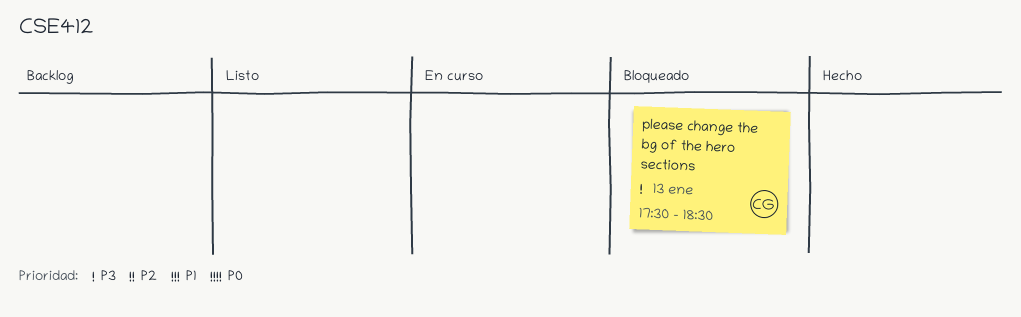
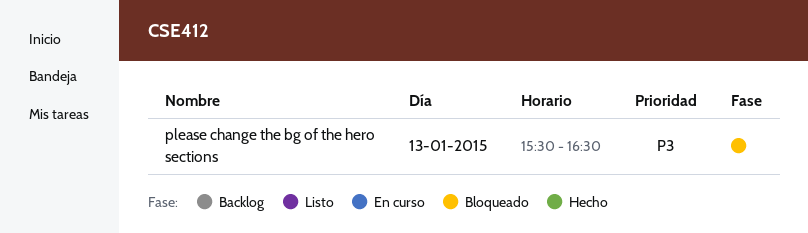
please change the bg of the hero sections, begins: 17:30 -> 15:30
please change the bg of the hero sections, ends: 18:30 -> 16:30

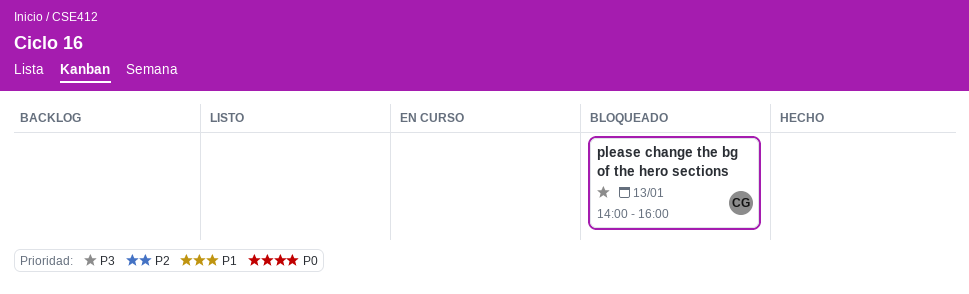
please change the bg of the hero sections, begins: 15:30 -> 14:00
please change the bg of the hero sections, ends: 16:30 -> 16:00

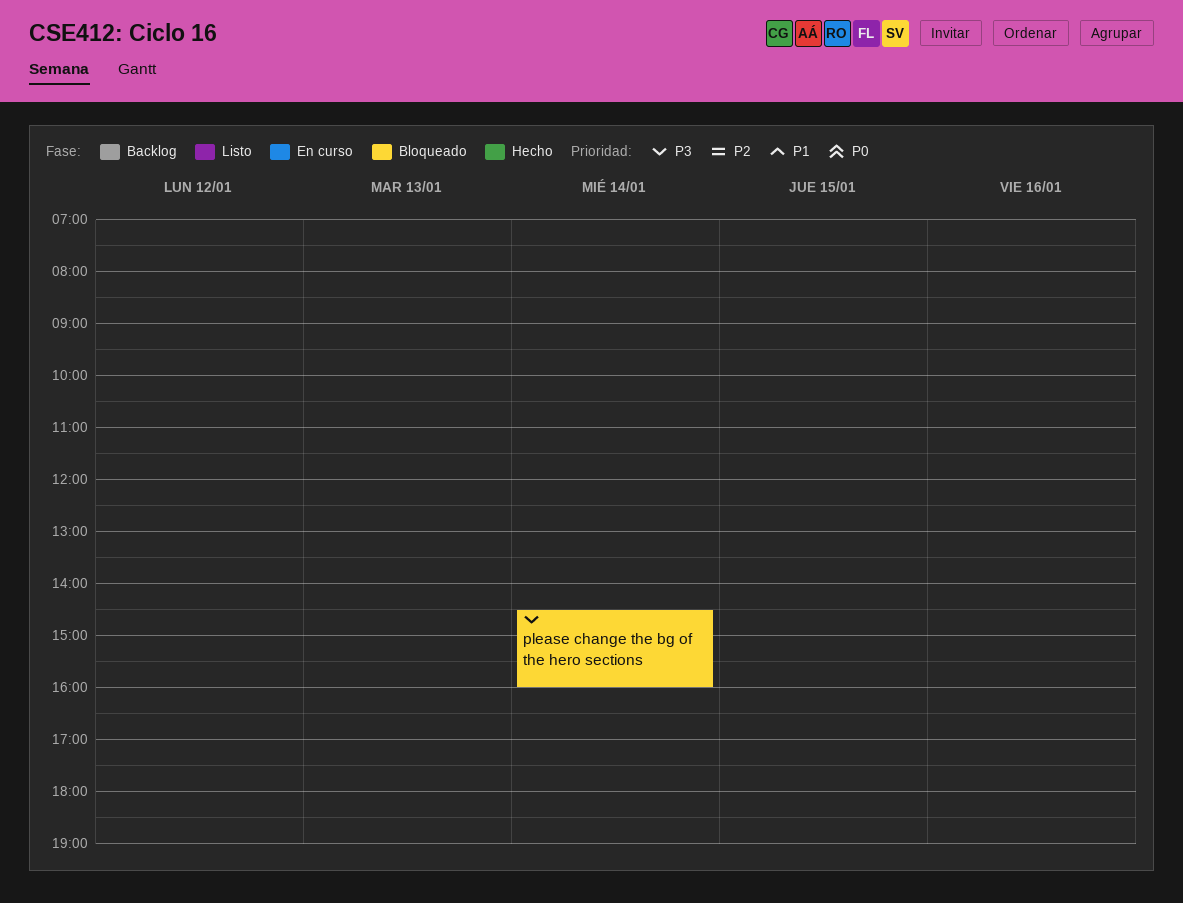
please change the bg of the hero sections, day: Jan 13 -> Jan 14
please change the bg of the hero sections, begins: 14:00 -> 14:30

